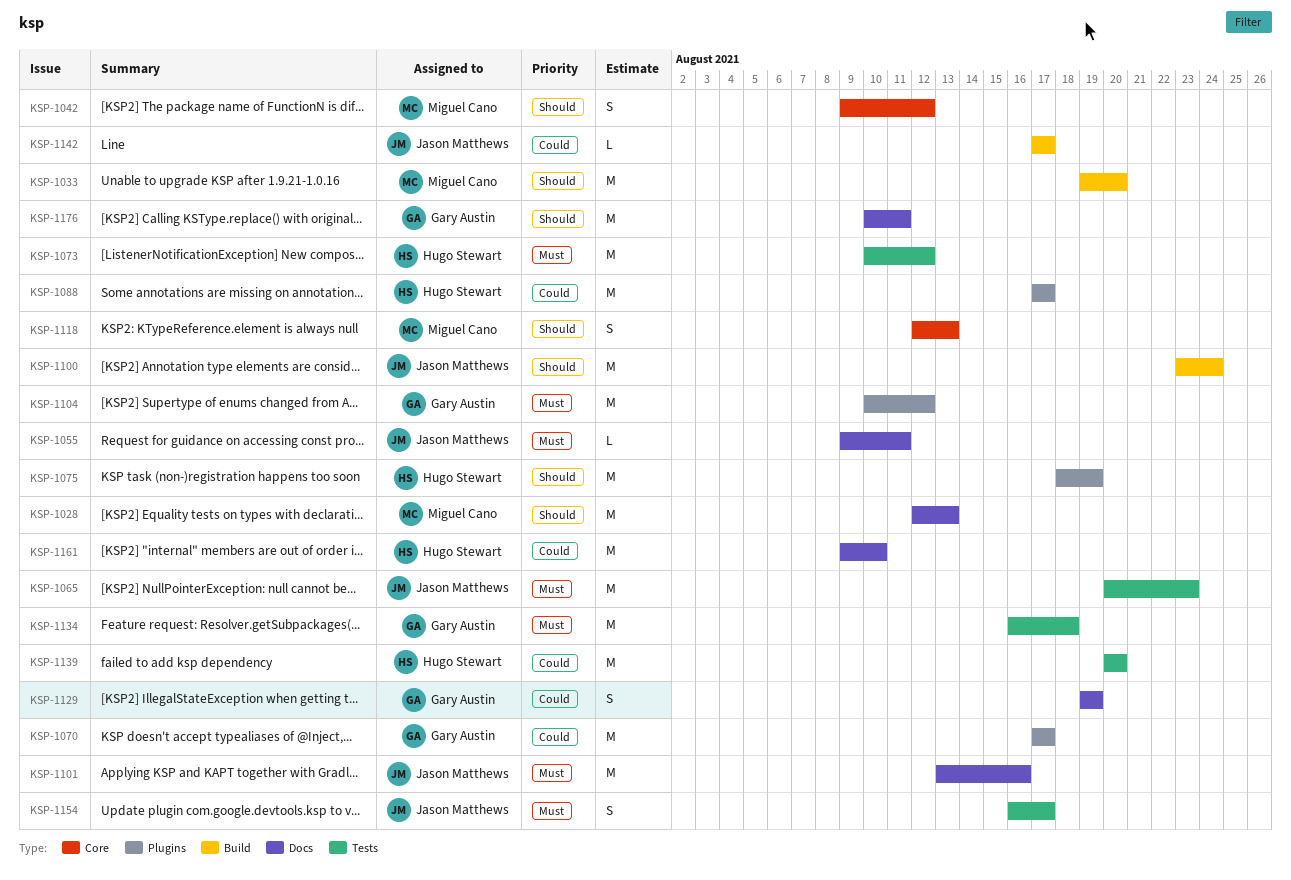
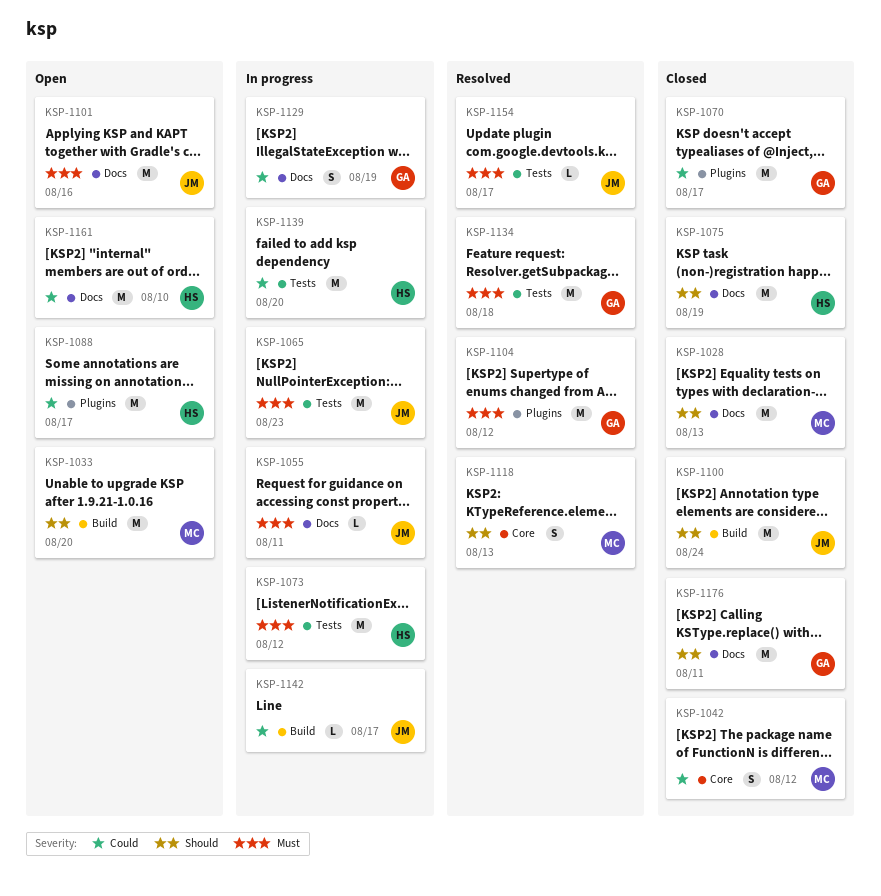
KSP-1042, priority: Should -> Could
KSP-1075, label: Plugins -> Docs
KSP-1154, estimate: S -> L

